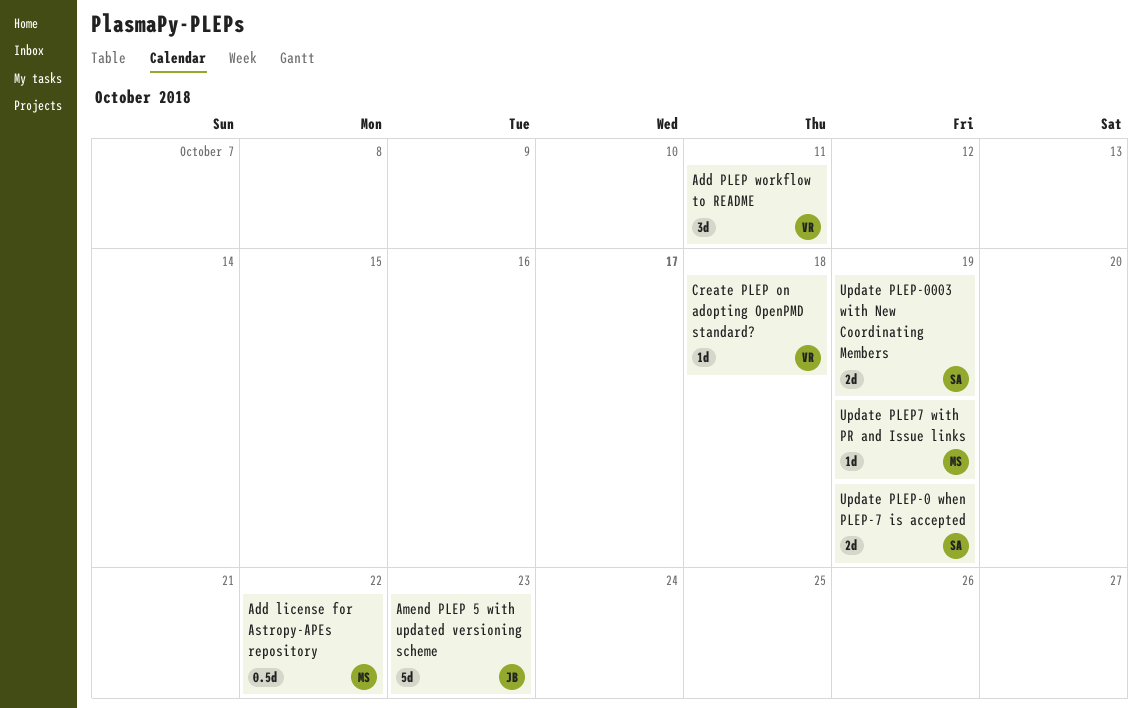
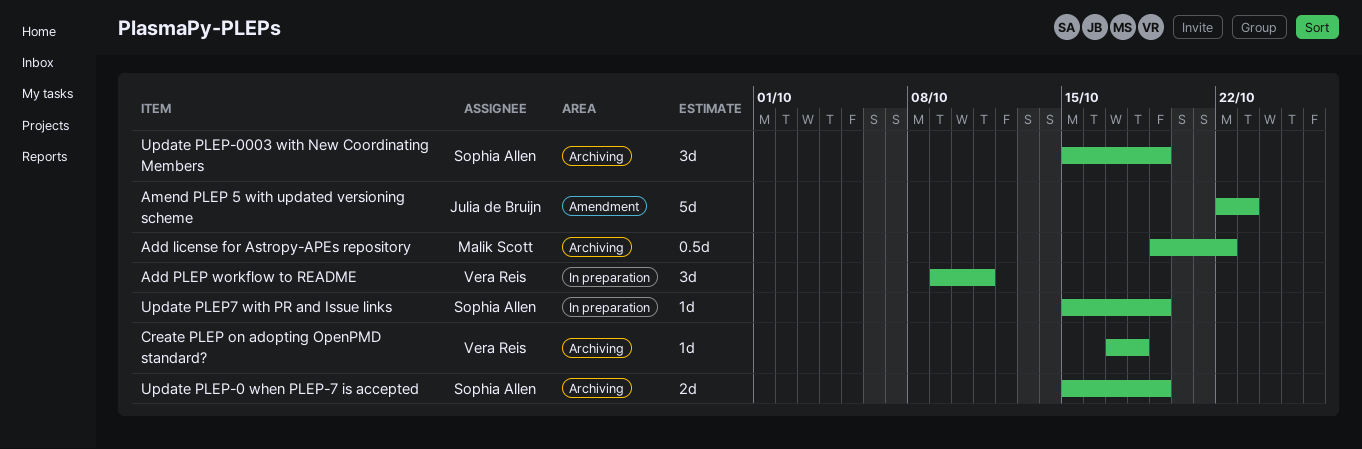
Update PLEP-0003 with New Coordinating Members, estimate: 2d -> 3d
Update PLEP7 with PR and Issue links, owner: Malik Scott -> Sophia Allen

